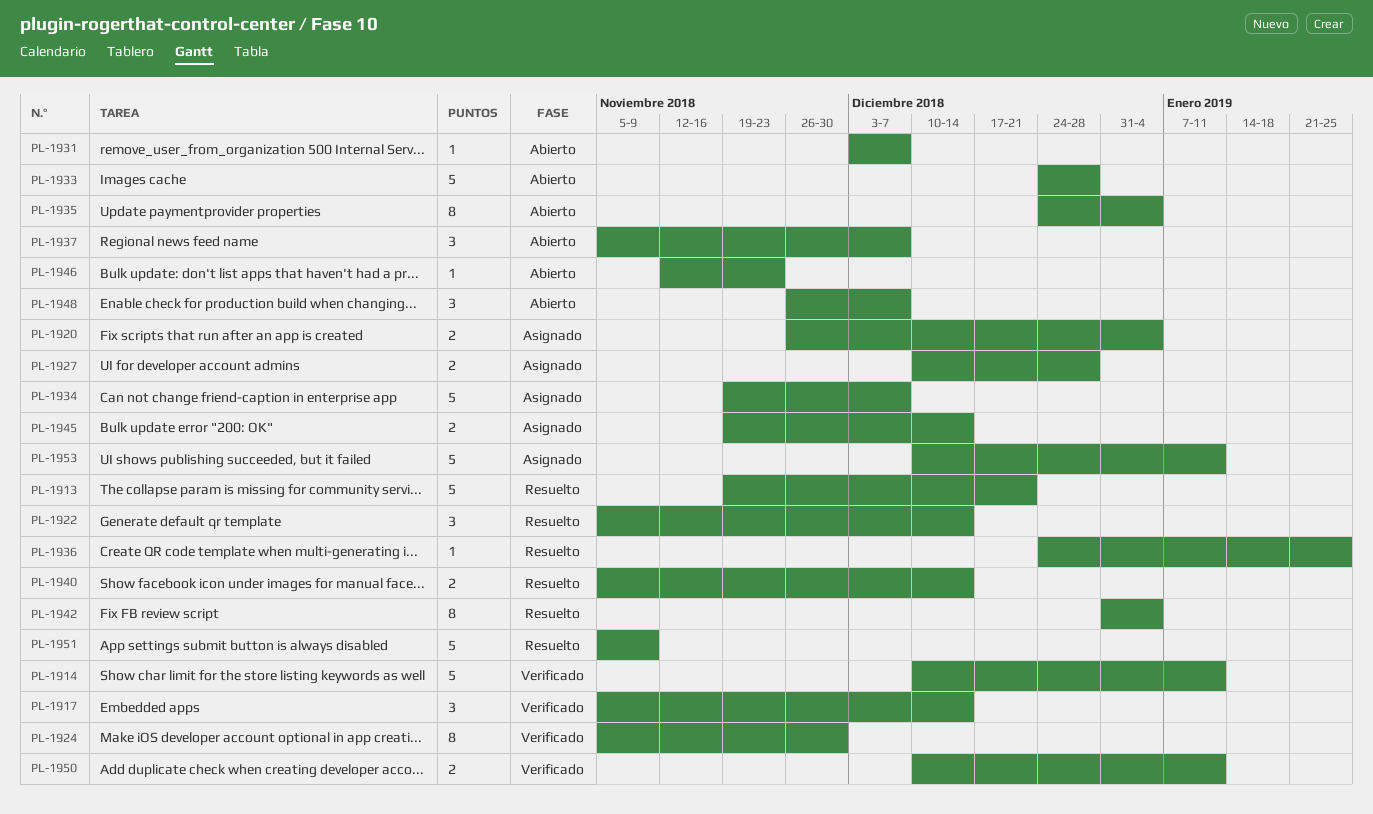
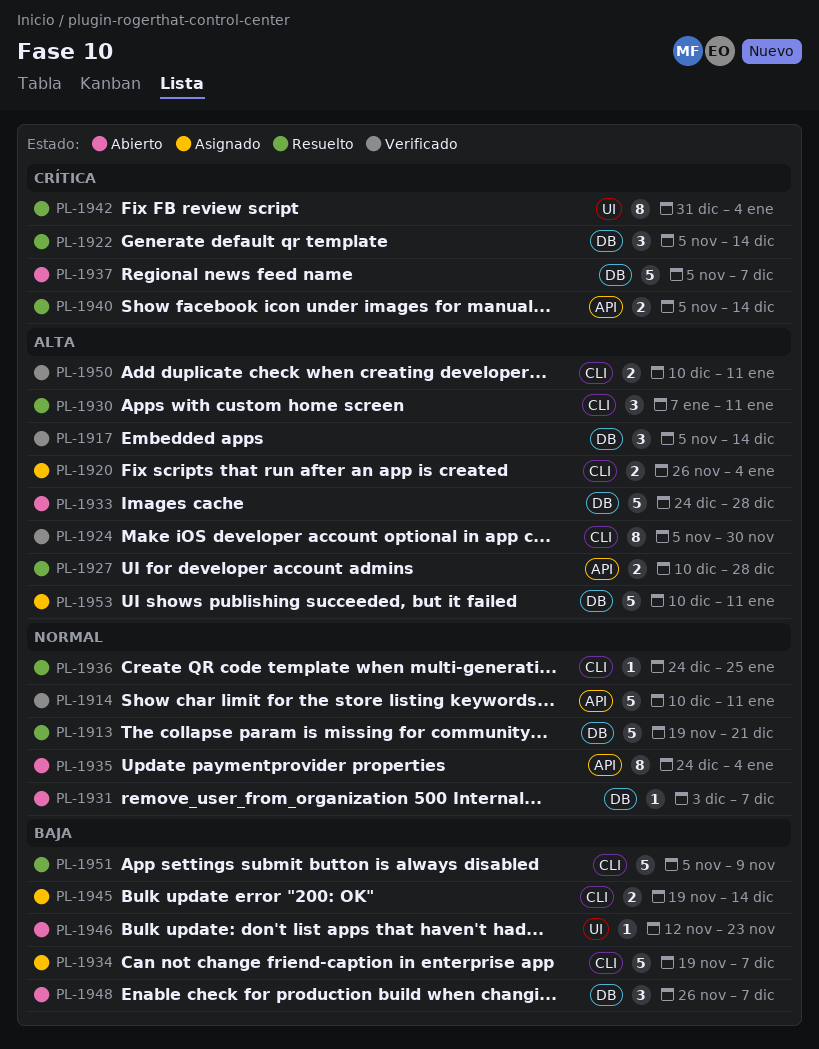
PL-1927, status: Asignado -> Resuelto
PL-1930: none -> present
PL-1937, estimate: 3 -> 5

